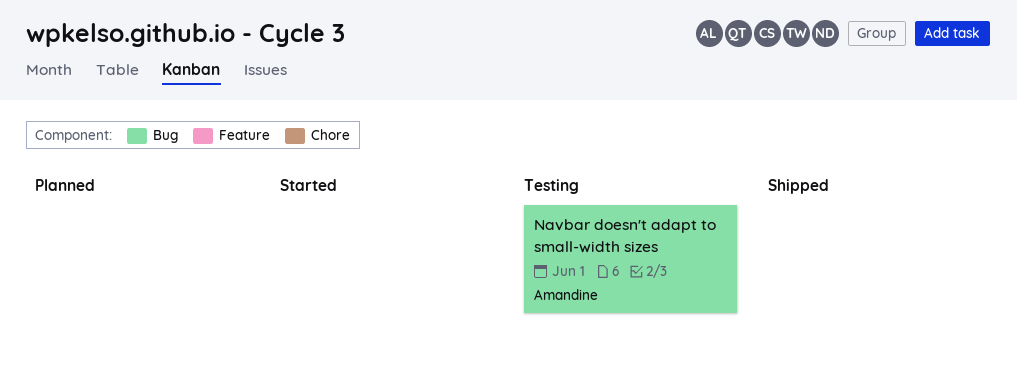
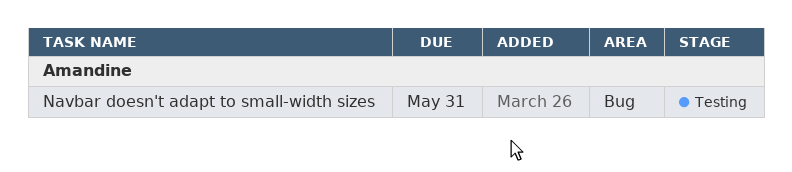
Navbar doesn't adapt to small-width sizes, due: Jun 1 -> May 31

